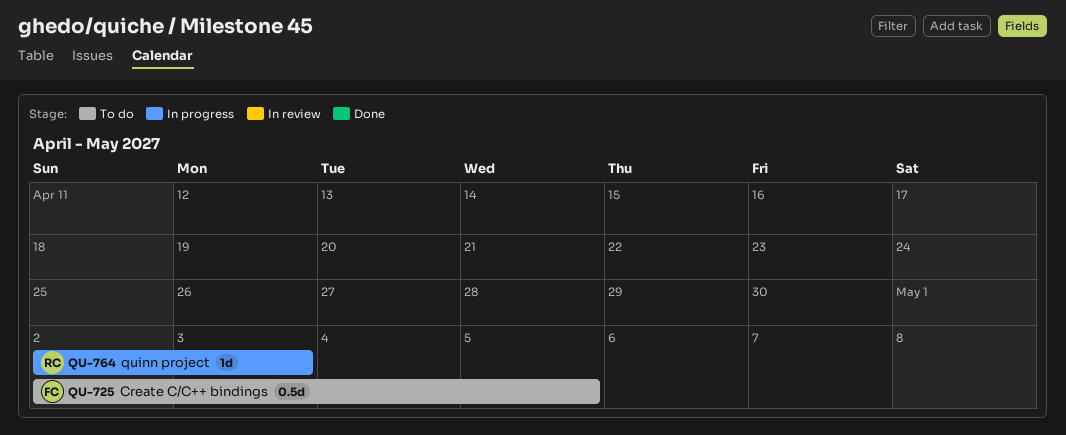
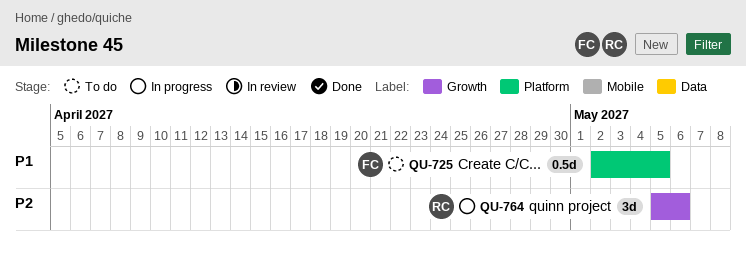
QU-764, estimate: 1d -> 3d
QU-764, start: May 2 -> May 5
QU-764, due: May 3 -> May 6

